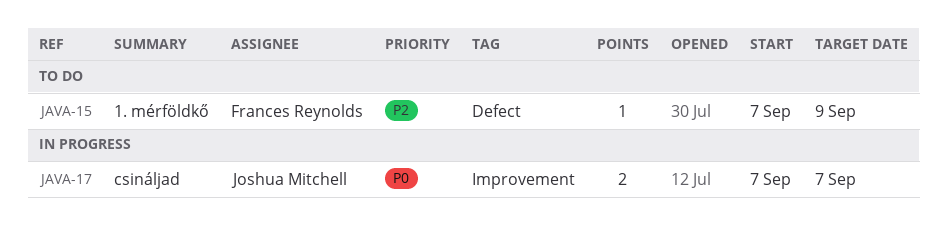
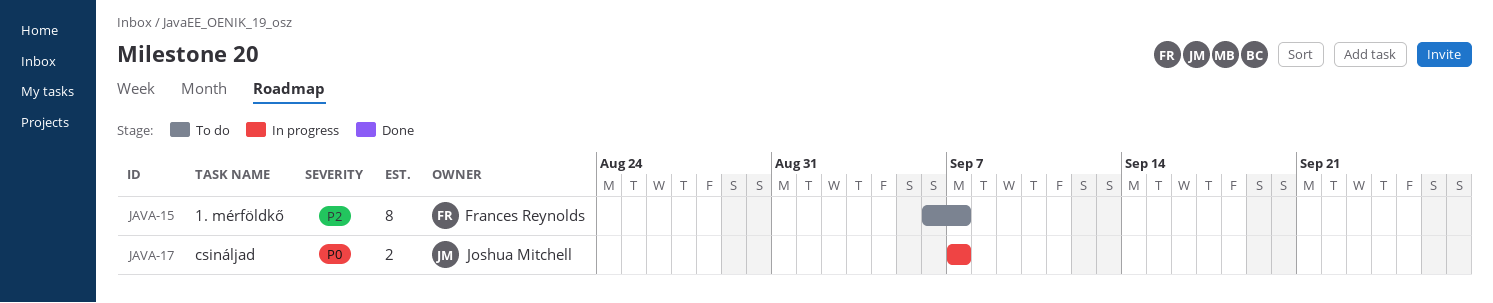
JAVA-15, estimate: 1 -> 8
JAVA-15, start: Sep 7 -> Sep 6
JAVA-15, due: Sep 9 -> Sep 7

